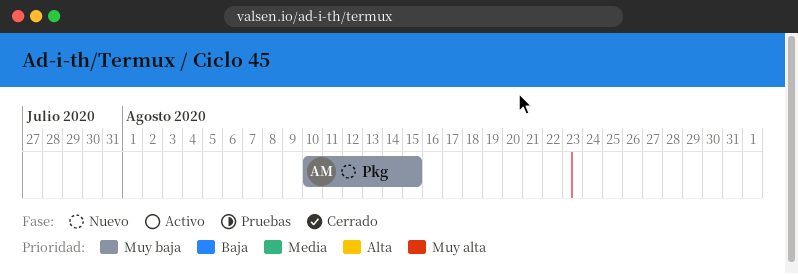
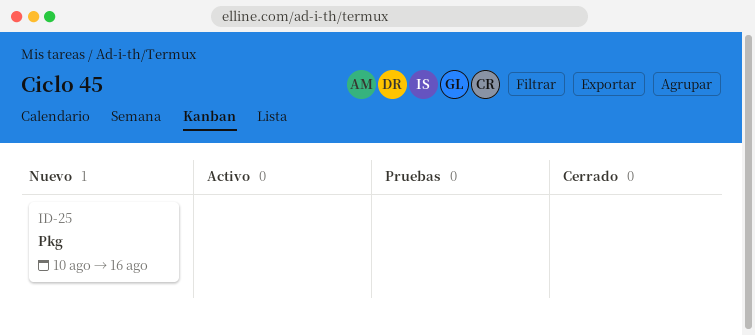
Pkg, due: Aug 15 -> Aug 16

